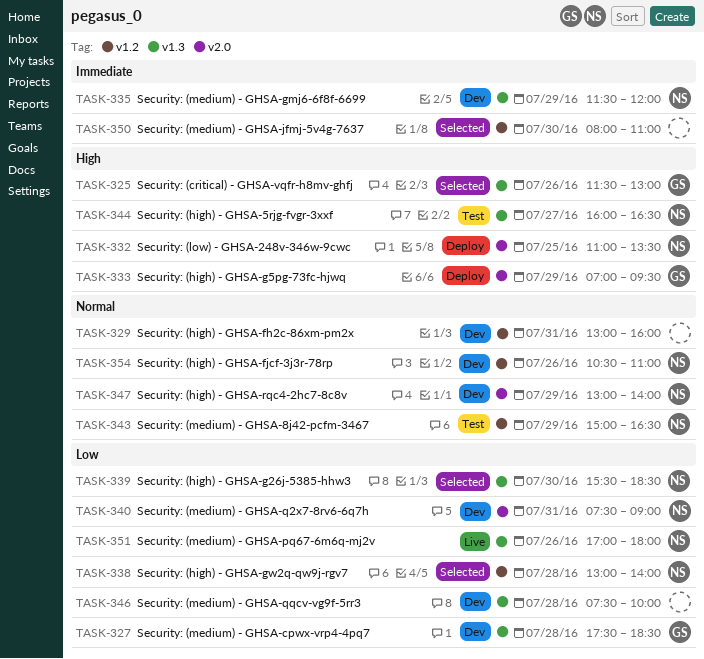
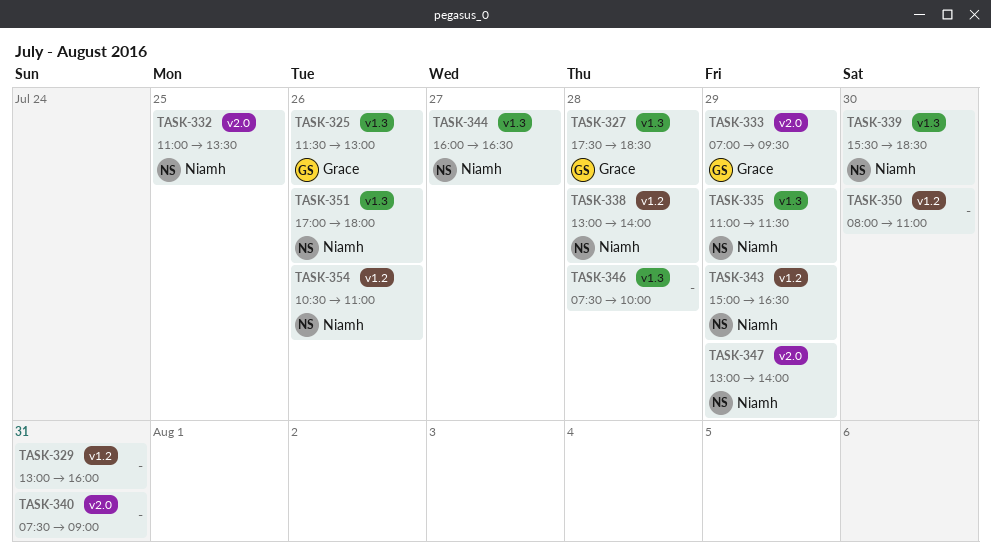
TASK-335, begins: 11:30 -> 11:00
TASK-335, ends: 12:00 -> 11:30
TASK-340, owner: Niamh -> none

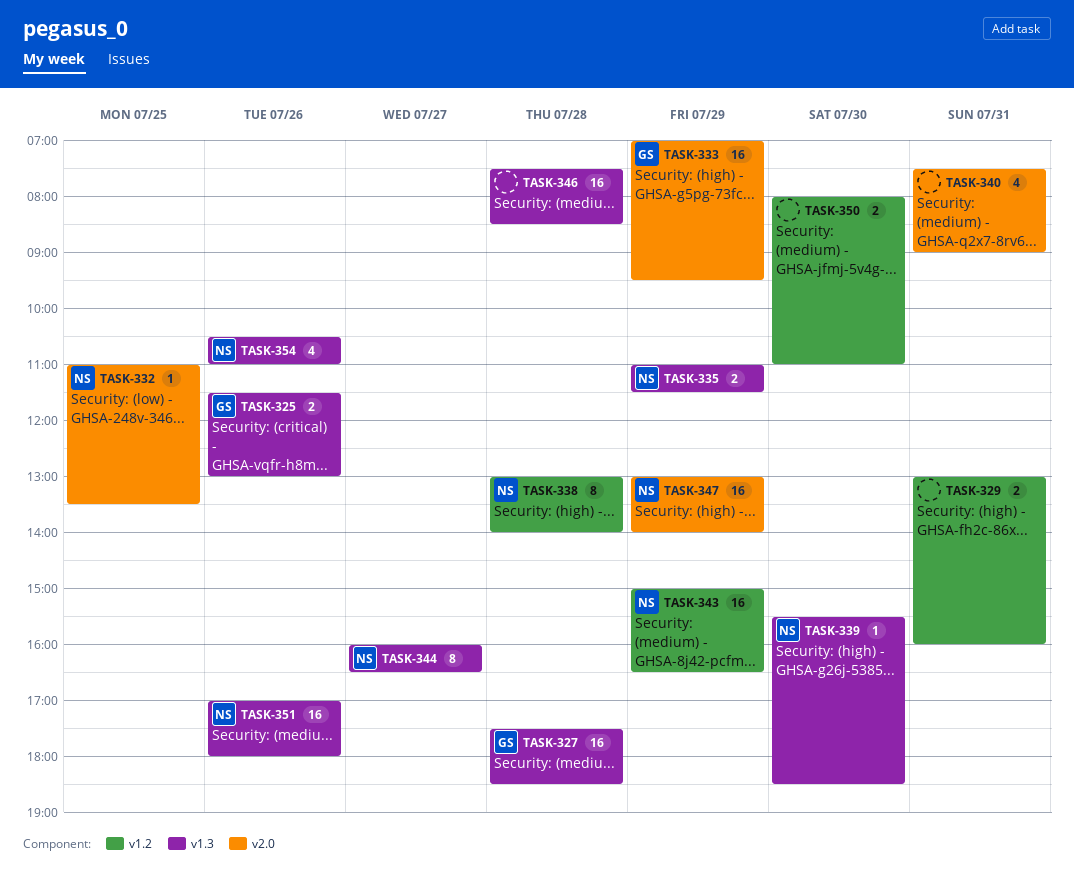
TASK-346, ends: 10:00 -> 08:30
TASK-354, label: v1.2 -> v1.3

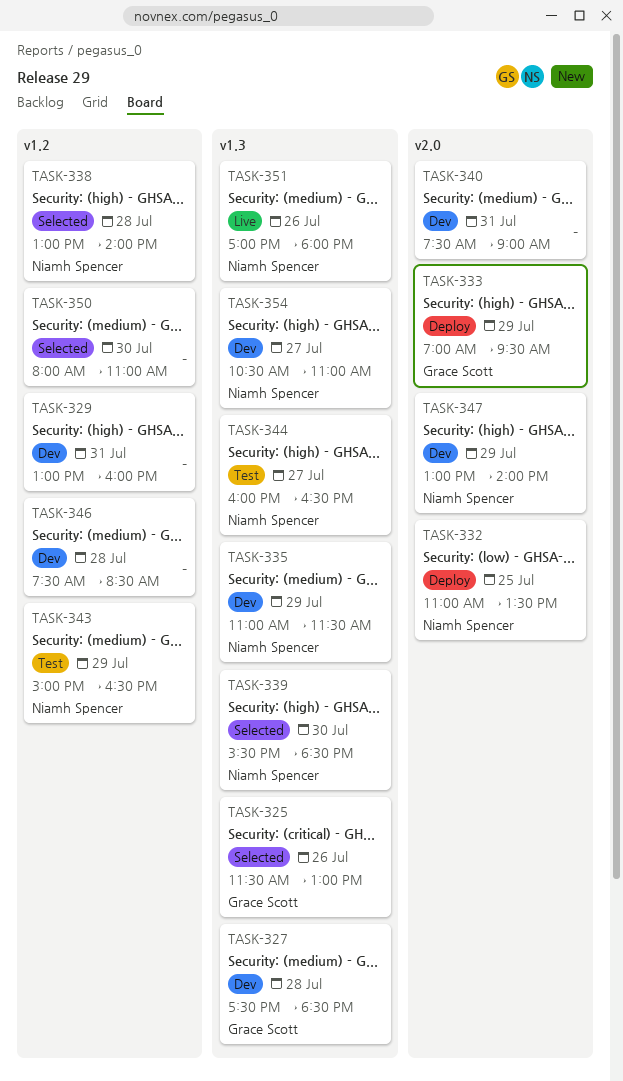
TASK-346, label: v1.3 -> v1.2
TASK-354, day: Jul 26 -> Jul 27

